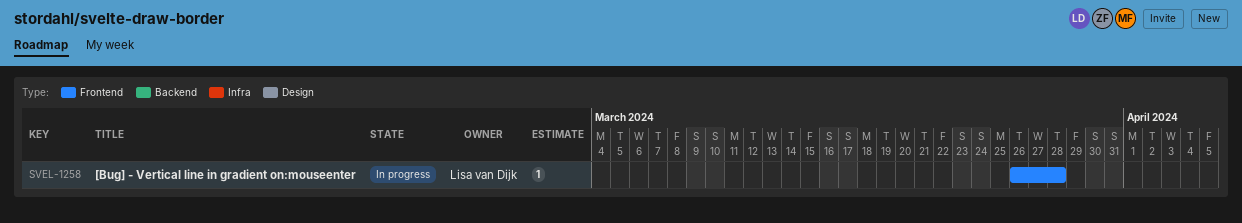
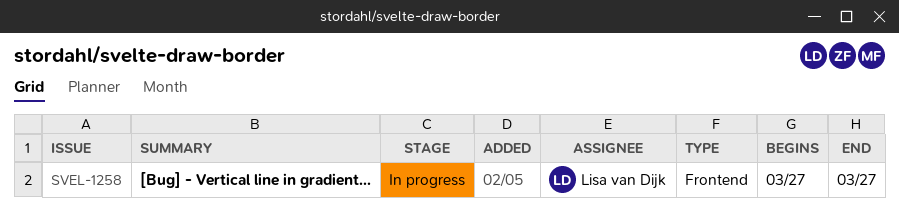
SVEL-1258, start: Mar 26 -> Mar 27
SVEL-1258, due: Mar 28 -> Mar 27

